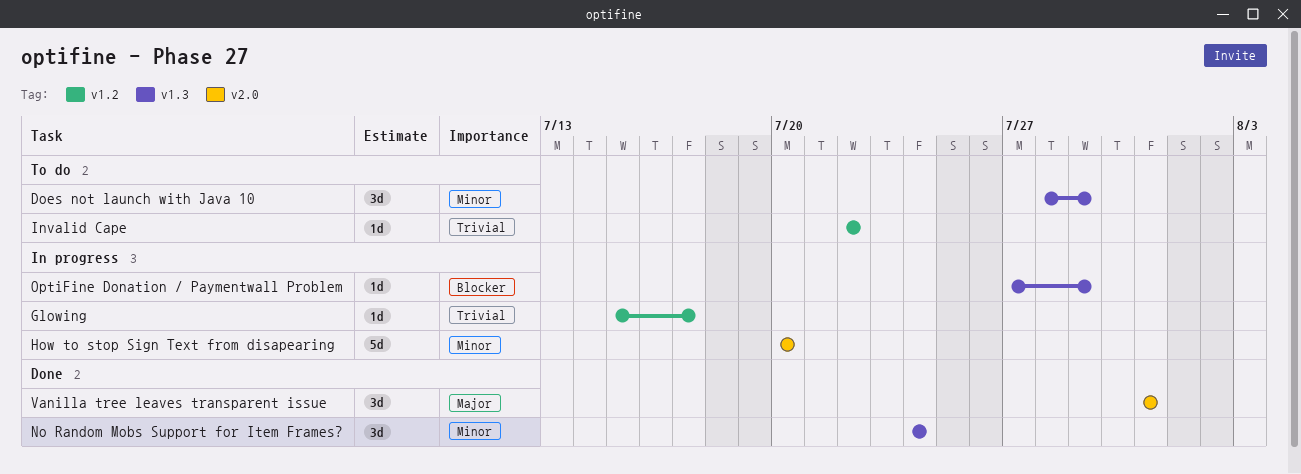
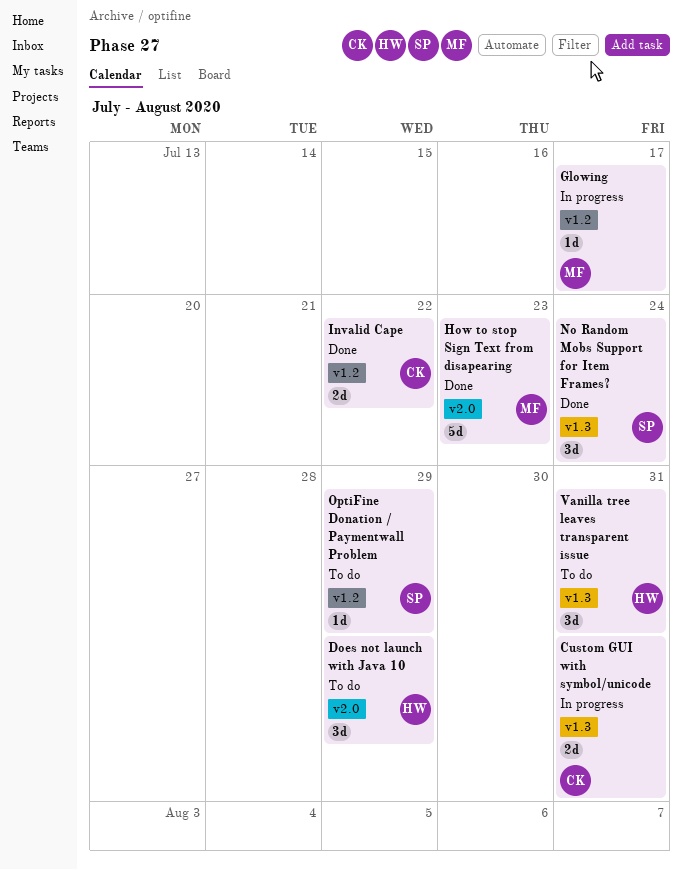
Custom GUI with symbol/unicode: none -> present
Does not launch with Java 10, label: v1.3 -> v2.0
How to stop Sign Text from disapearing, status: In progress -> Done
How to stop Sign Text from disapearing, due: Jul 20 -> Jul 23
Invalid Cape, status: To do -> Done
Invalid Cape, estimate: 1d -> 2d
OptiFine Donation / Paymentwall Problem, status: In progress -> To do
OptiFine Donation / Paymentwall Problem, label: v1.3 -> v1.2
Vanilla tree leaves transparent issue, status: Done -> To do
Vanilla tree leaves transparent issue, label: v2.0 -> v1.3

